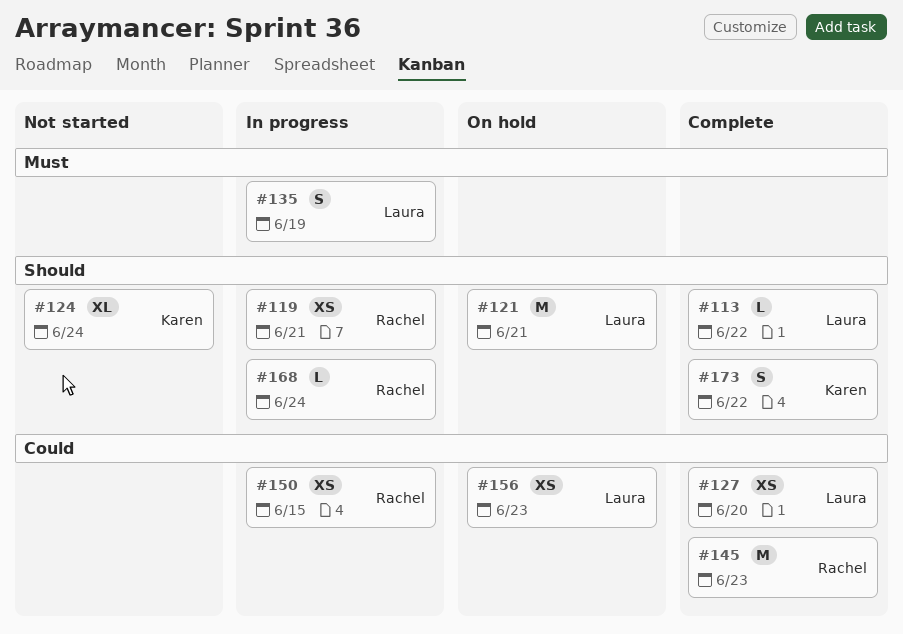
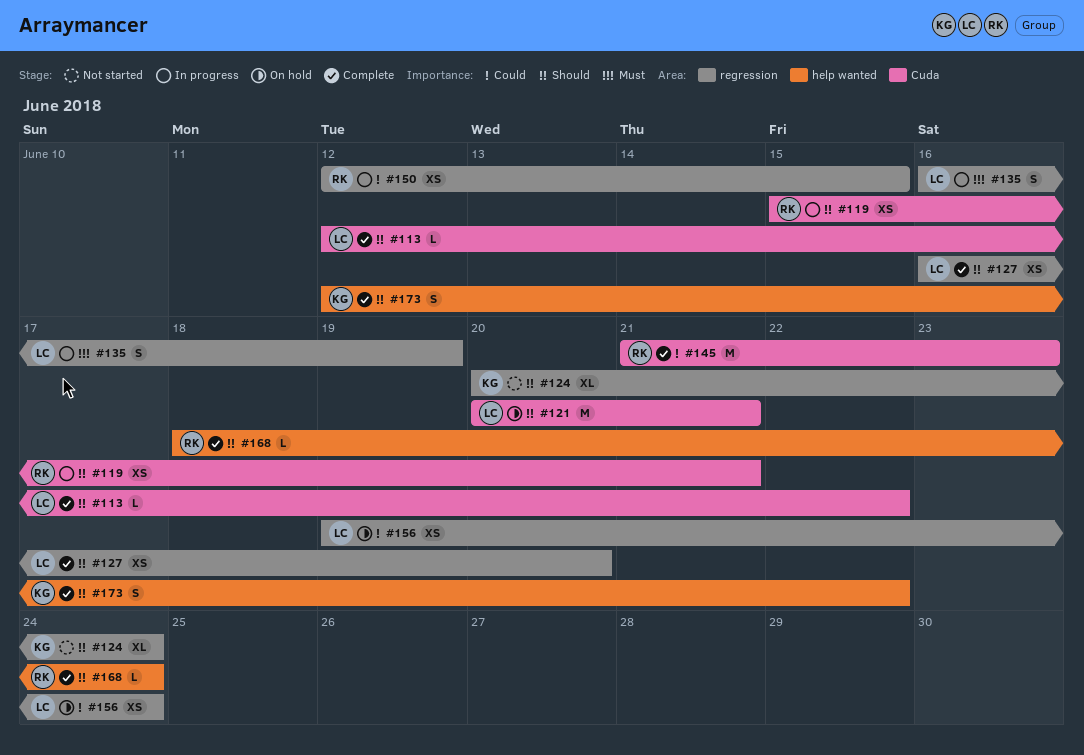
#127, priority: Could -> Should
#156, due: Jun 23 -> Jun 24
#168, status: In progress -> Complete

